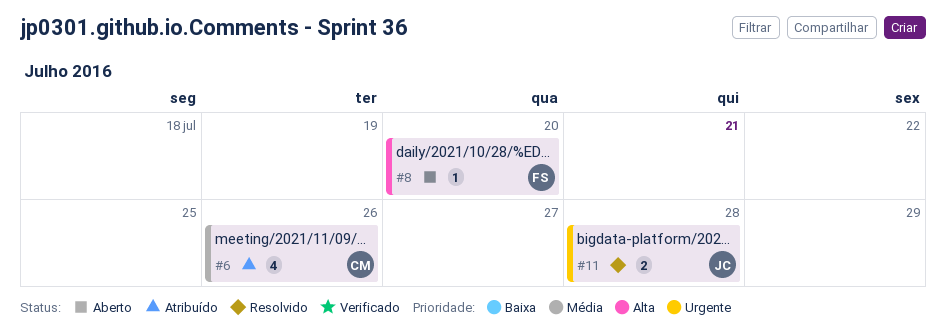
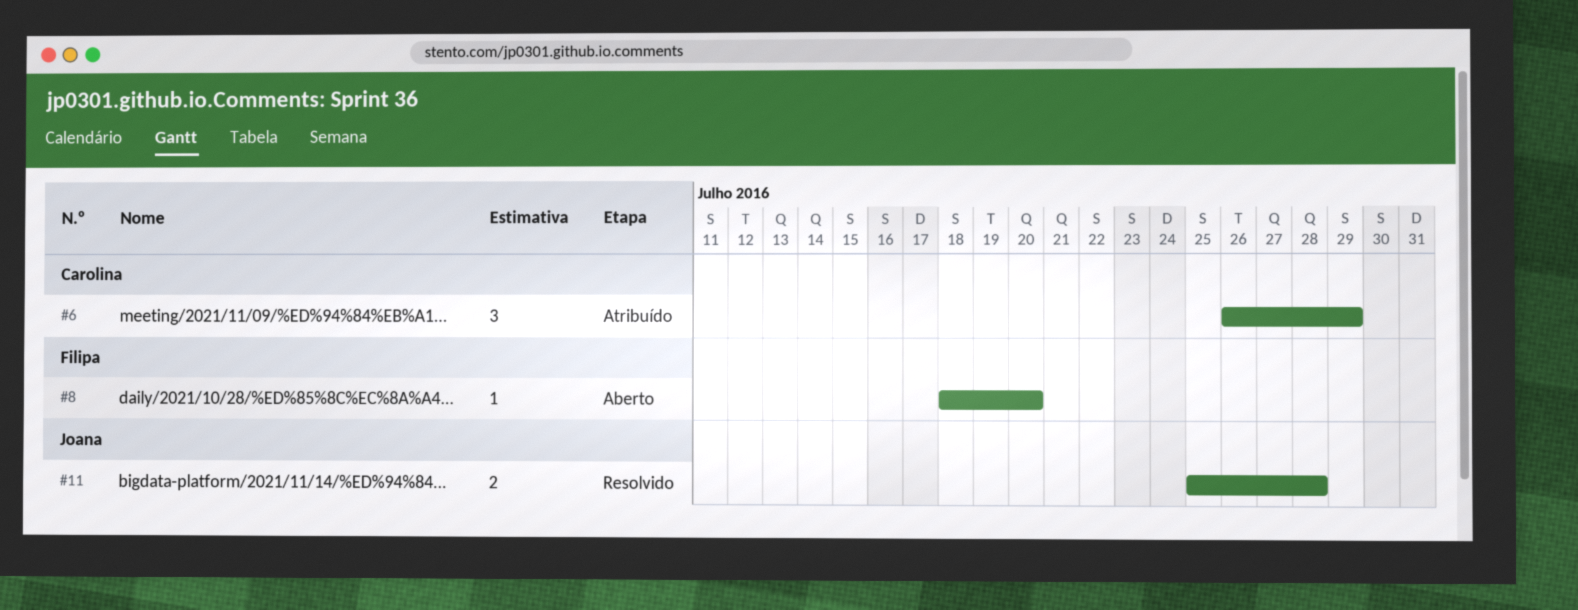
#6, estimate: 4 -> 3
#6, due: Jul 26 -> Jul 29

